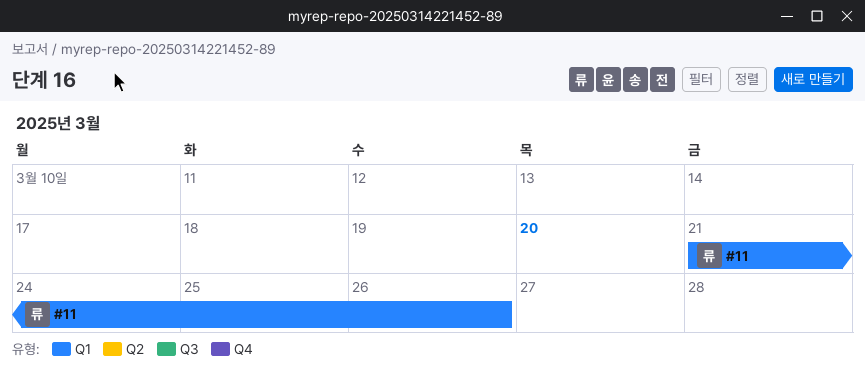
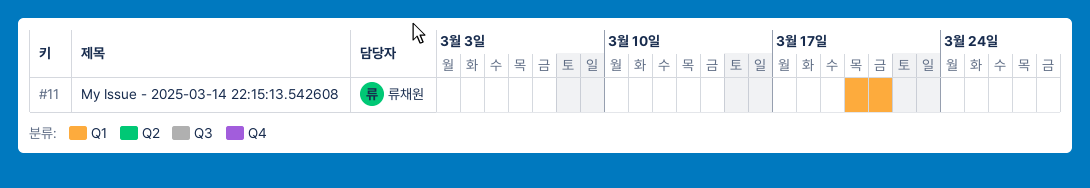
#11, start: Mar 21 -> Mar 20
#11, due: Mar 26 -> Mar 21

